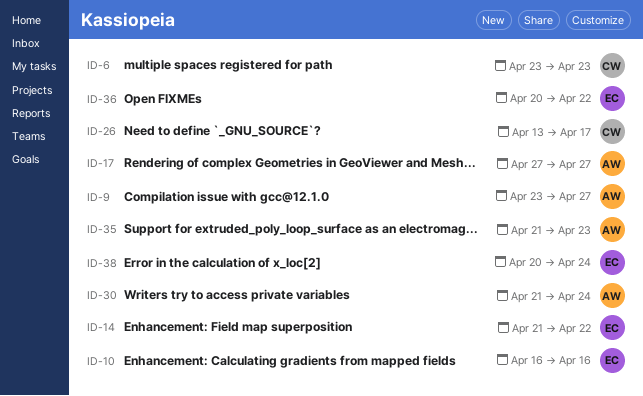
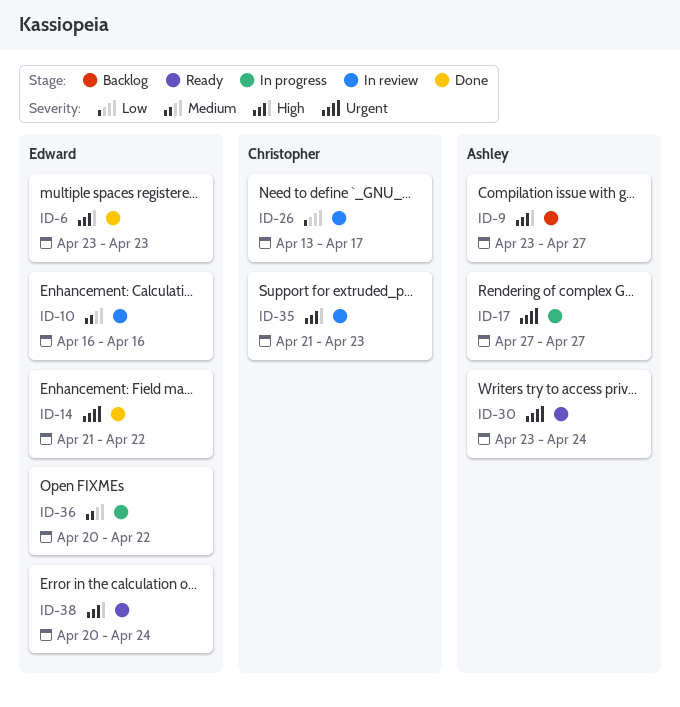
ID-6, owner: Christopher -> Edward
ID-30, start: Apr 21 -> Apr 23
ID-35, owner: Ashley -> Christopher

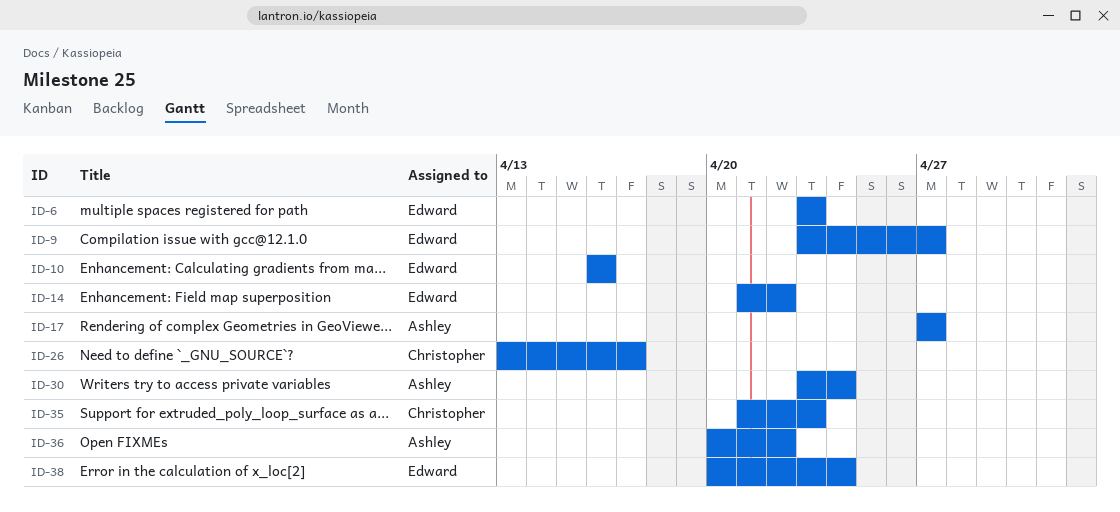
ID-9, owner: Ashley -> Edward
ID-36, owner: Edward -> Ashley

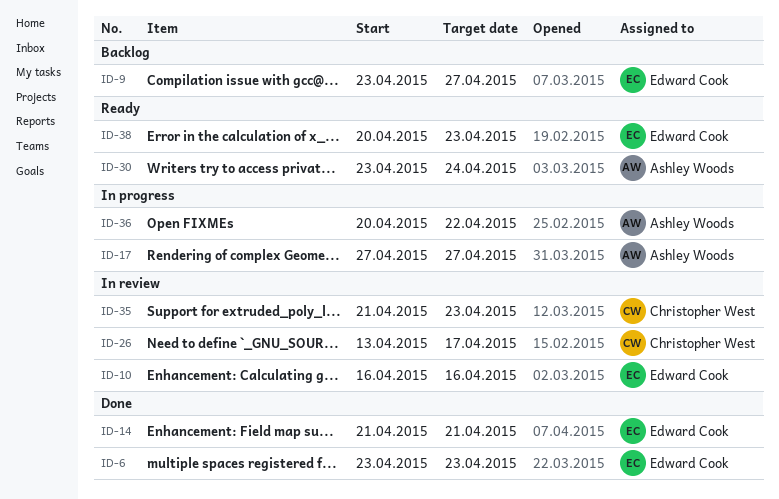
ID-14, due: Apr 22 -> Apr 21
ID-38, due: Apr 24 -> Apr 23

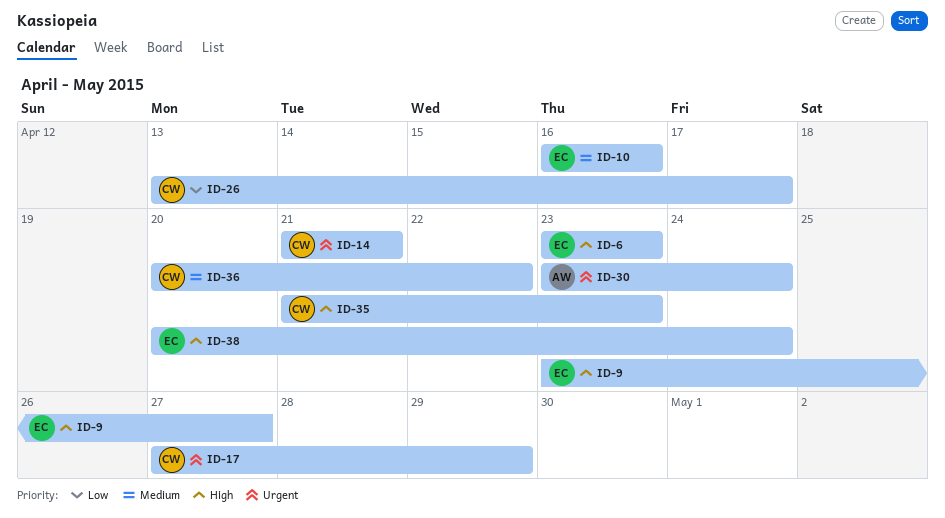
ID-14, owner: Edward Cook -> Christopher West
ID-17, owner: Ashley Woods -> Christopher West
ID-17, due: Apr 27 -> Apr 29
ID-36, owner: Ashley Woods -> Christopher West
ID-38, due: Apr 23 -> Apr 24

